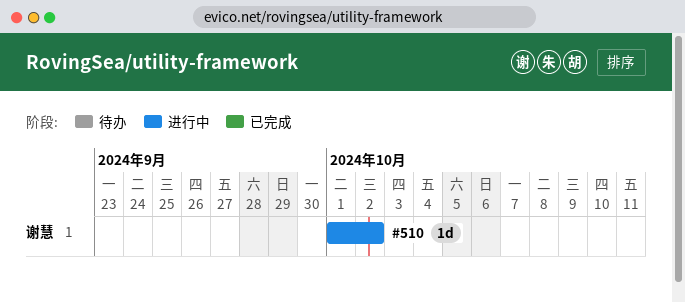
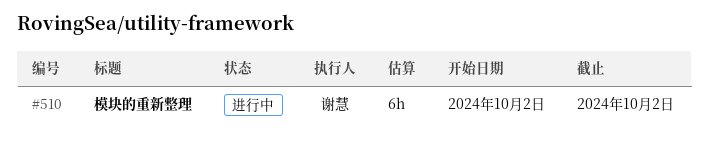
#510, estimate: 1d -> 6h
#510, start: Oct 1 -> Oct 2

